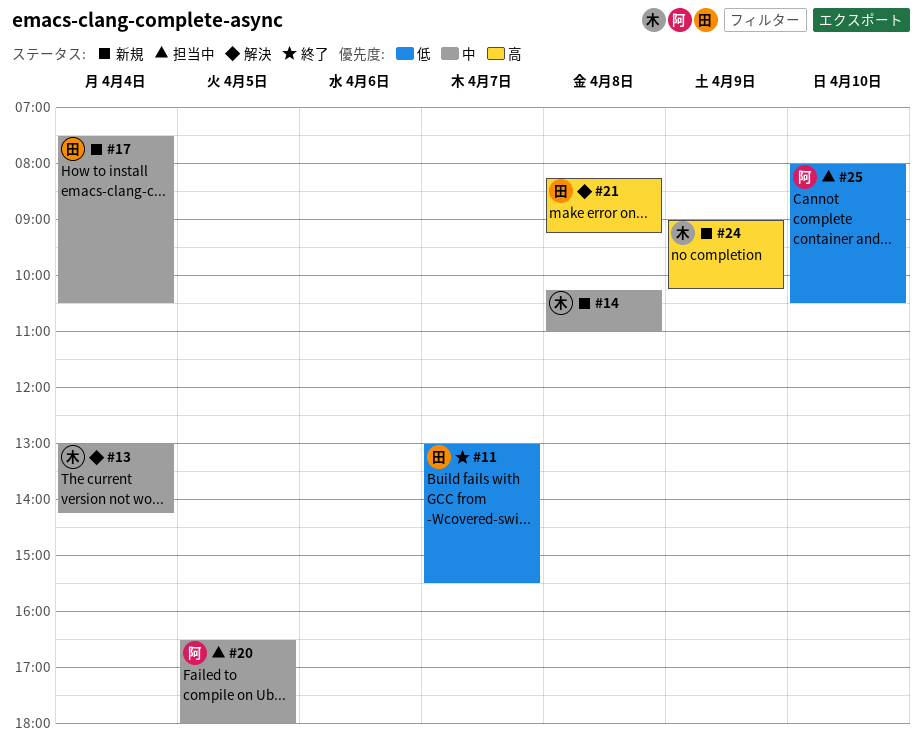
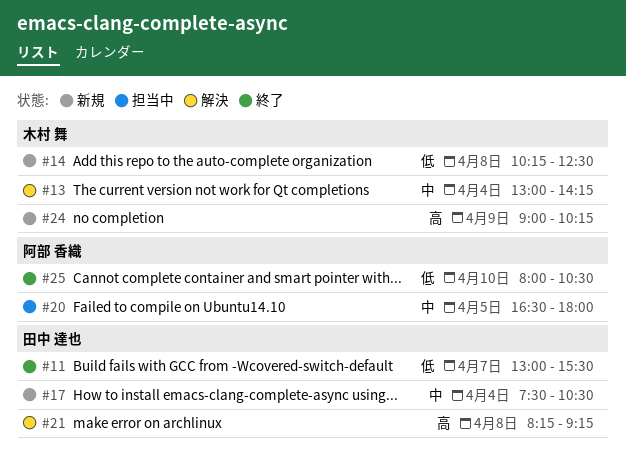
#14, priority: 中 -> 低
#14, ends: 11:00 -> 12:30
#25, status: 担当中 -> 終了

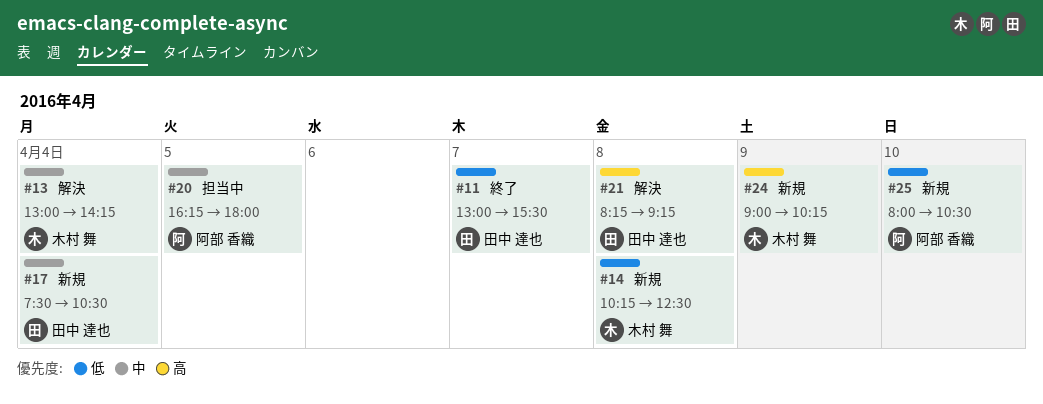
#20, begins: 16:30 -> 16:15
#25, status: 終了 -> 新規

